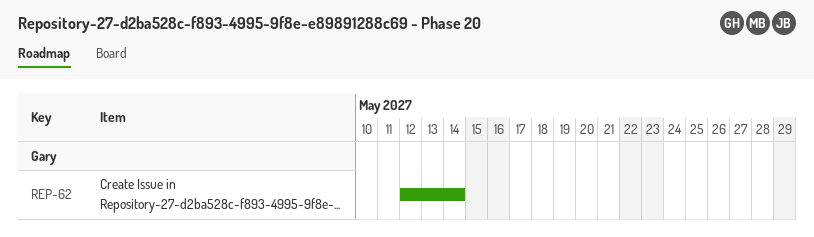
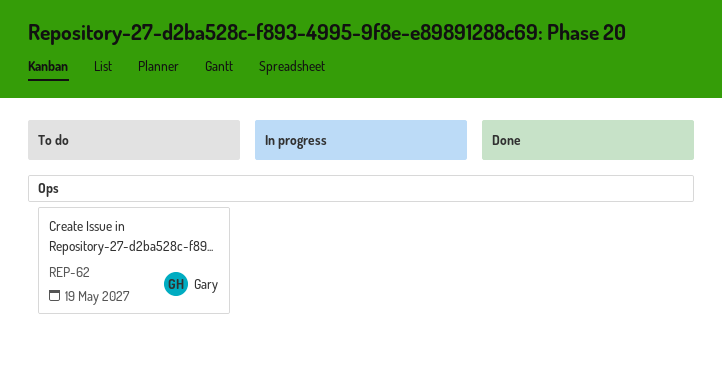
REP-62, due: May 14 -> May 19

